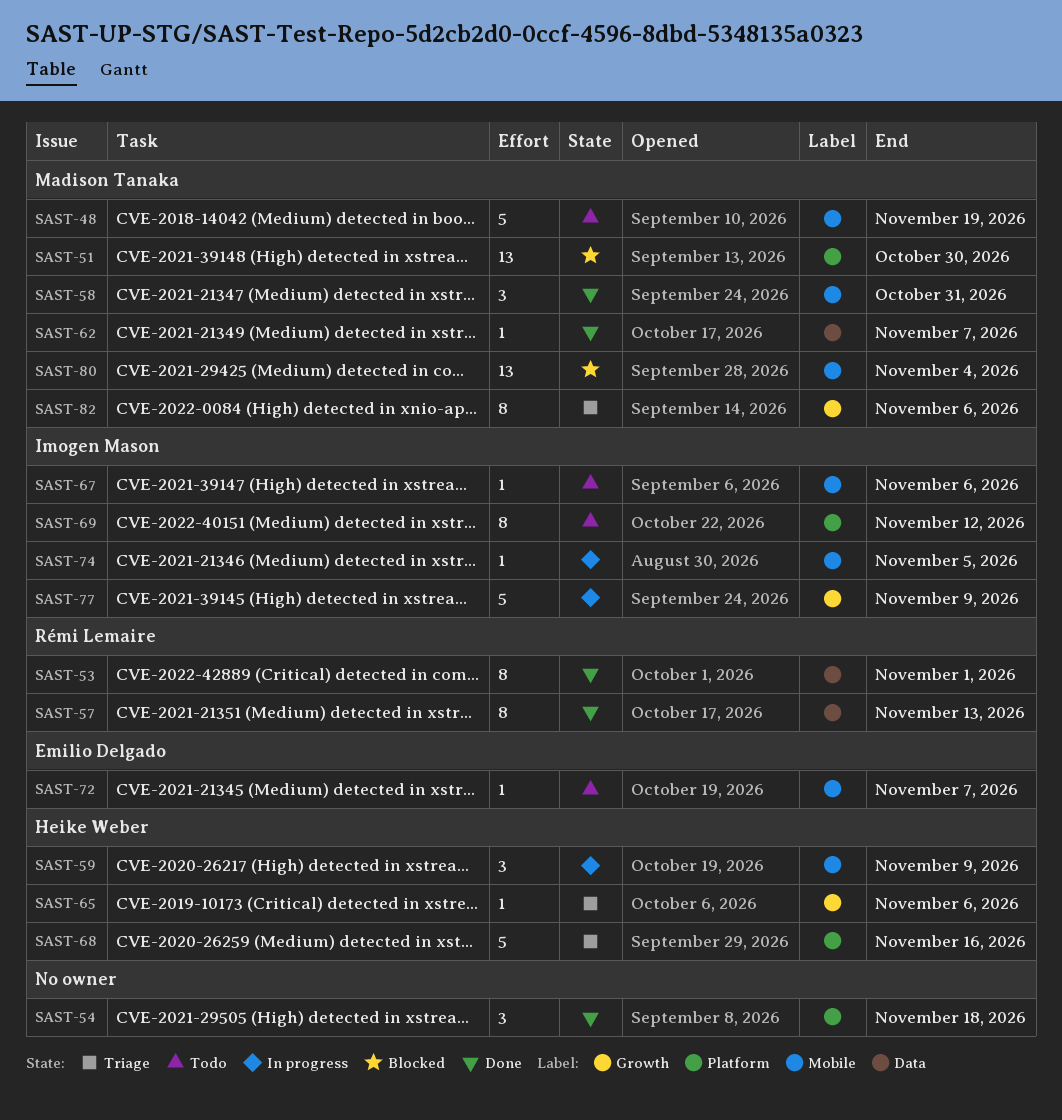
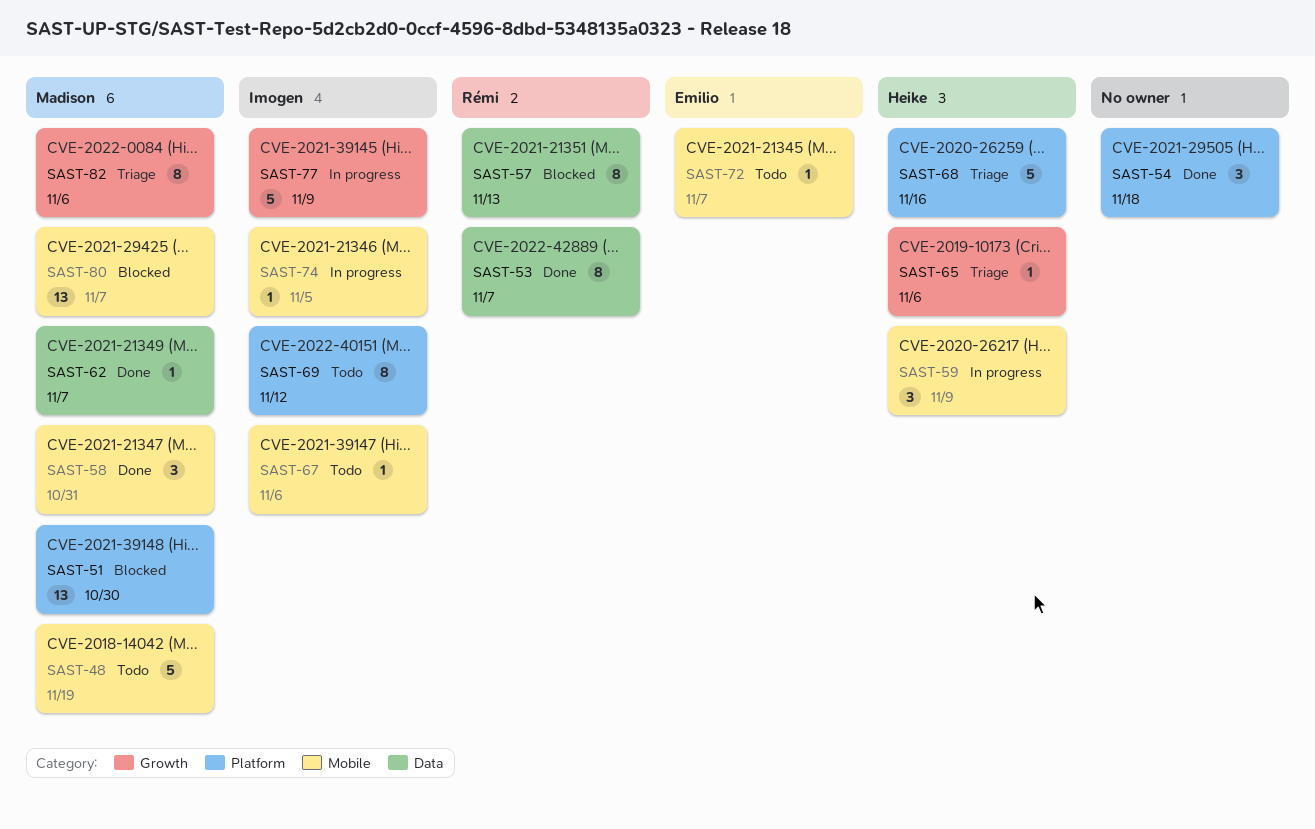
SAST-53, due: Nov 1 -> Nov 7
SAST-57, status: Done -> Blocked
SAST-80, due: Nov 4 -> Nov 7

